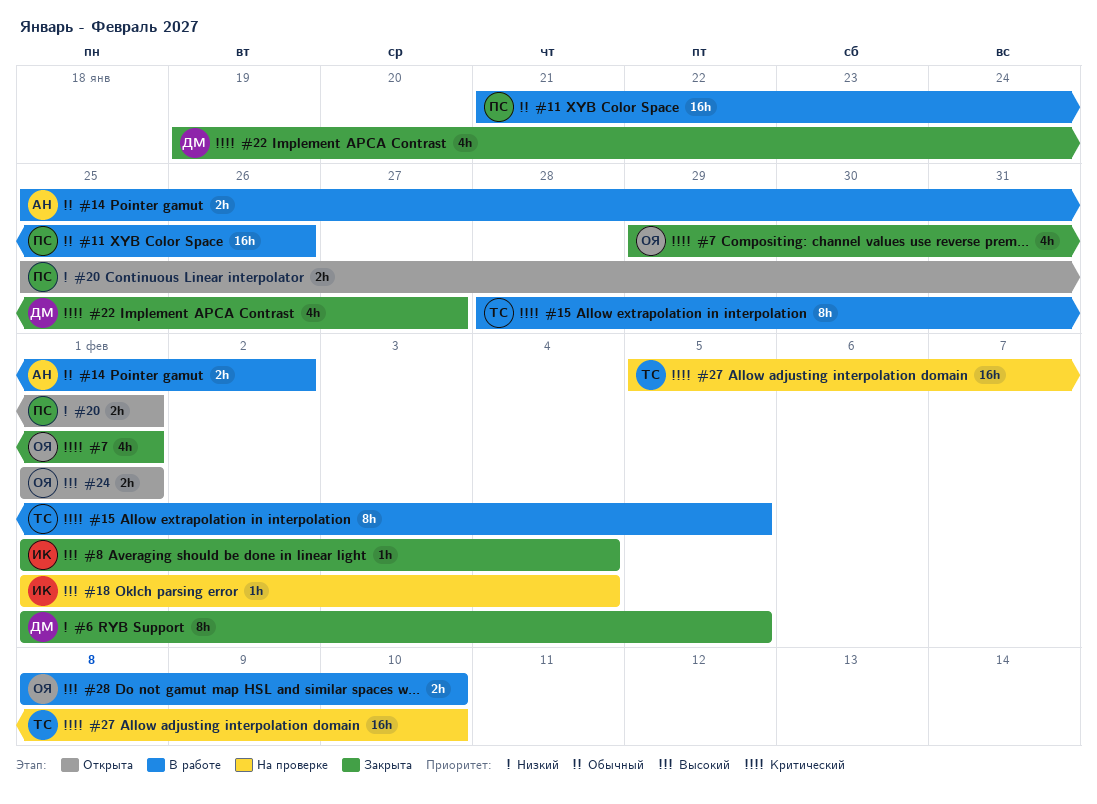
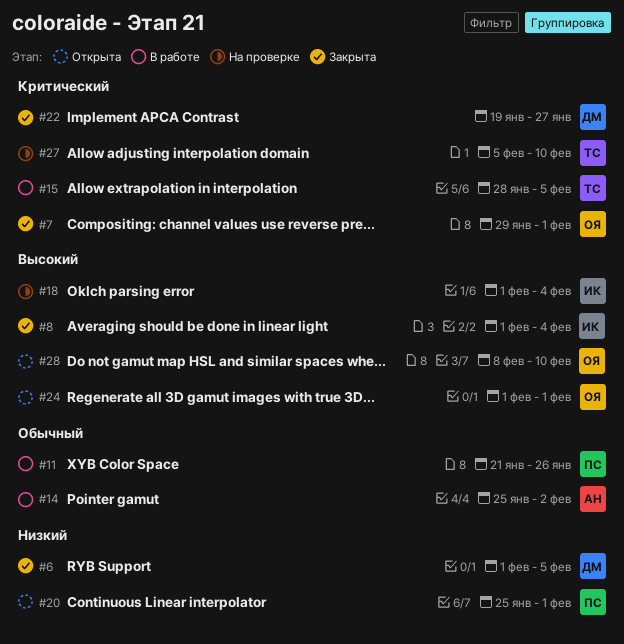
#28, status: В работе -> Открыта

